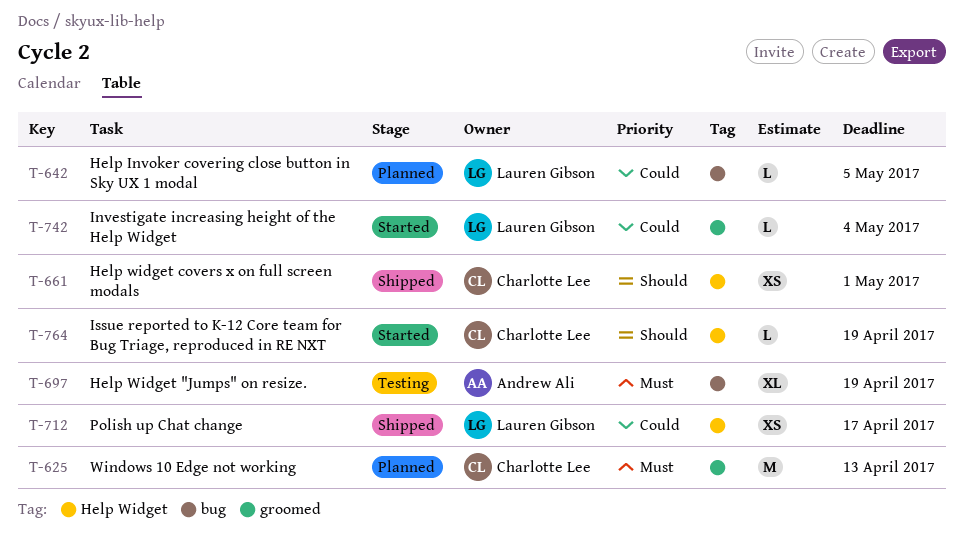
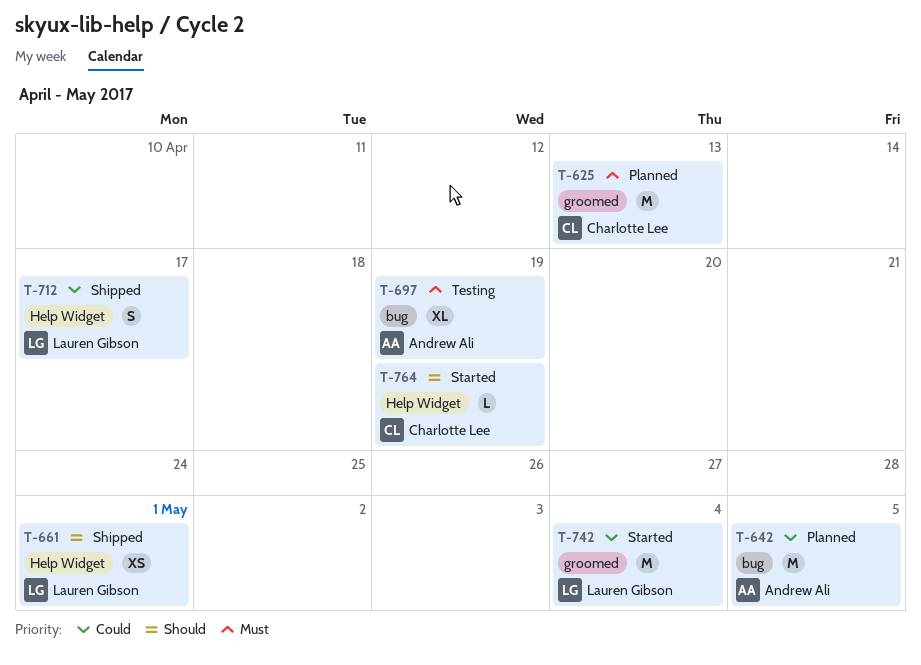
T-642, owner: Lauren Gibson -> Andrew Ali
T-642, estimate: L -> M
T-661, owner: Charlotte Lee -> Lauren Gibson
T-712, estimate: XS -> S
T-742, estimate: L -> M

